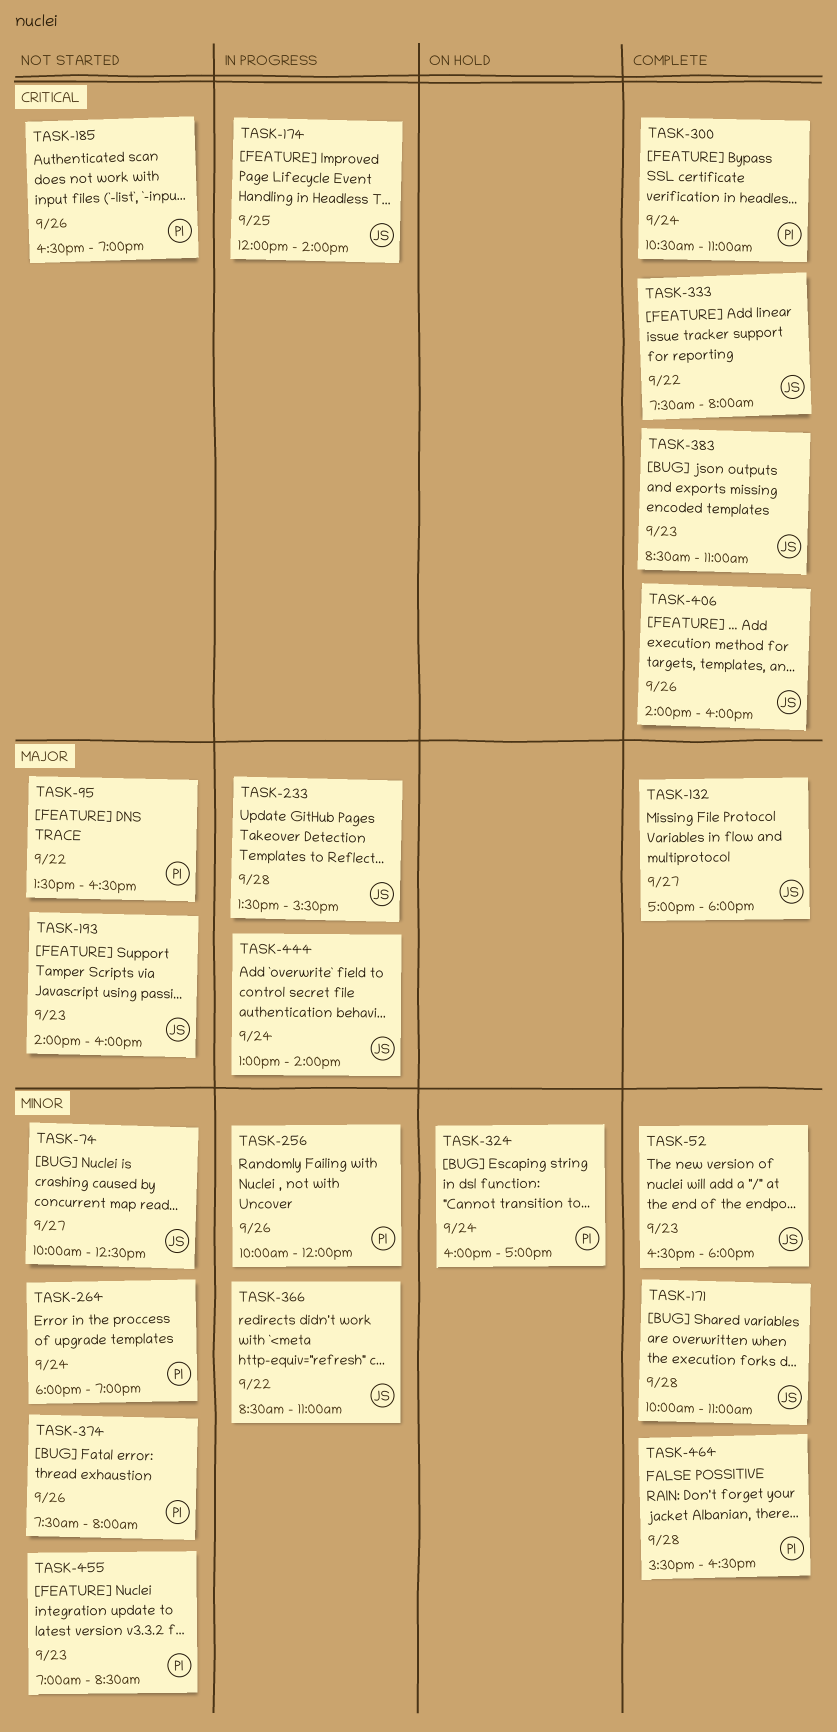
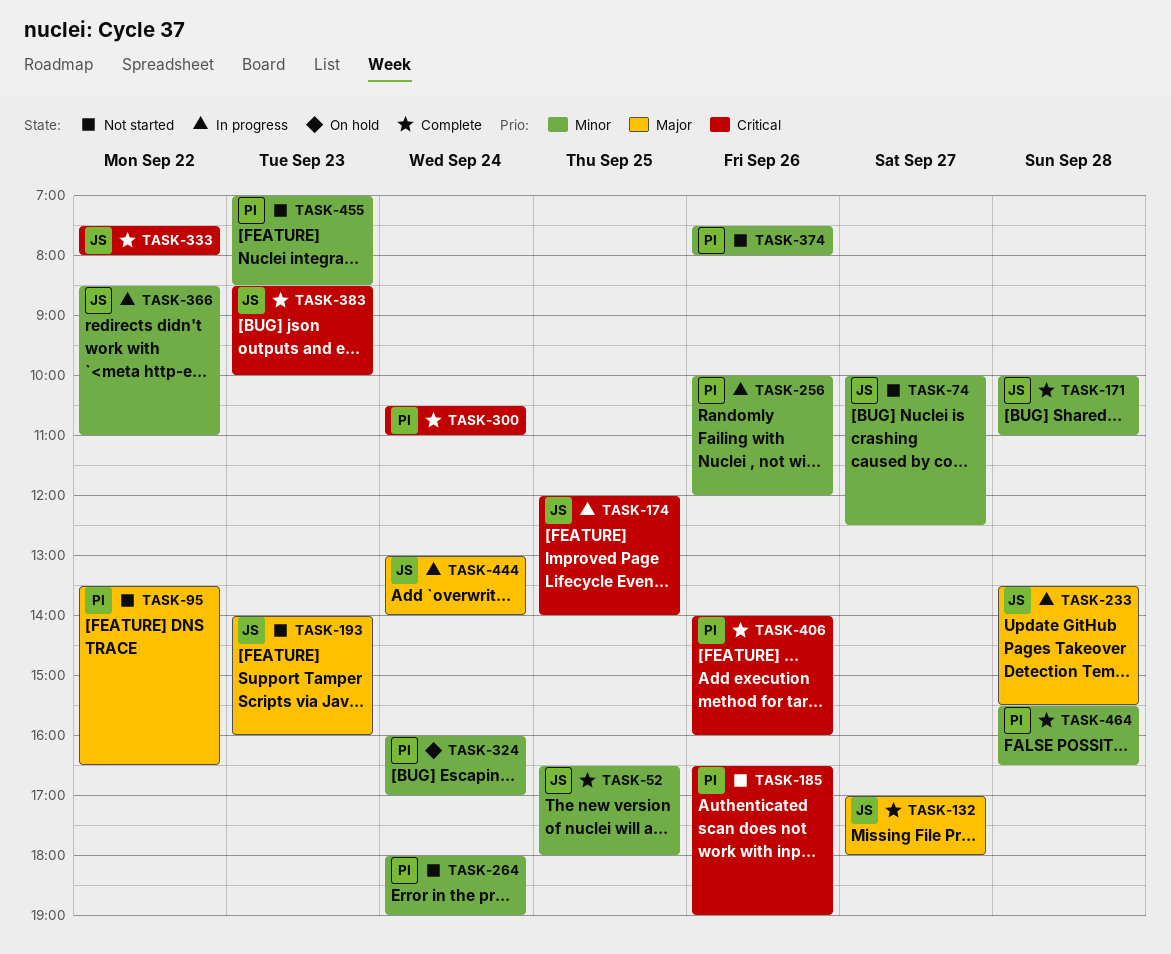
TASK-52, day: Sep 23 -> Sep 25
TASK-383, ends: 11:00 -> 10:00
TASK-406, owner: JS -> PI

